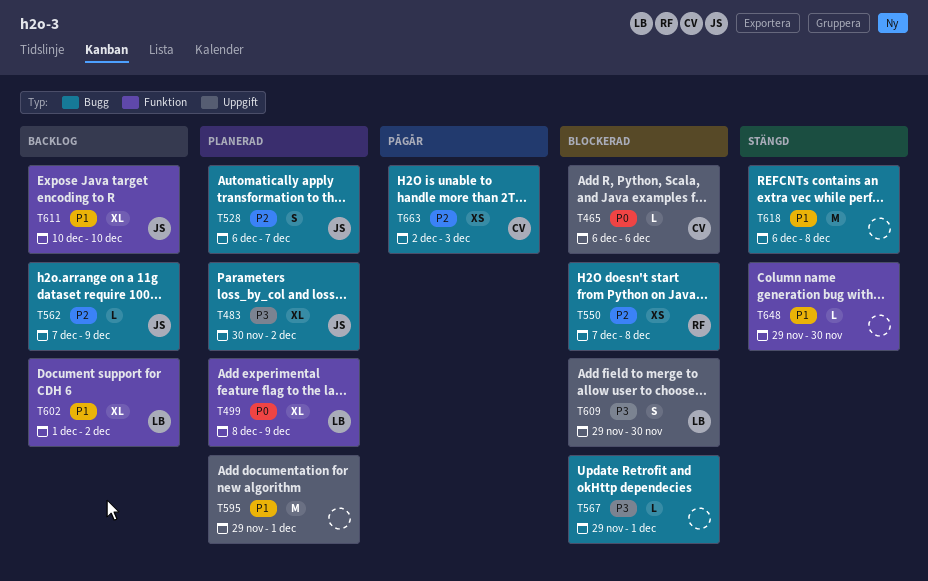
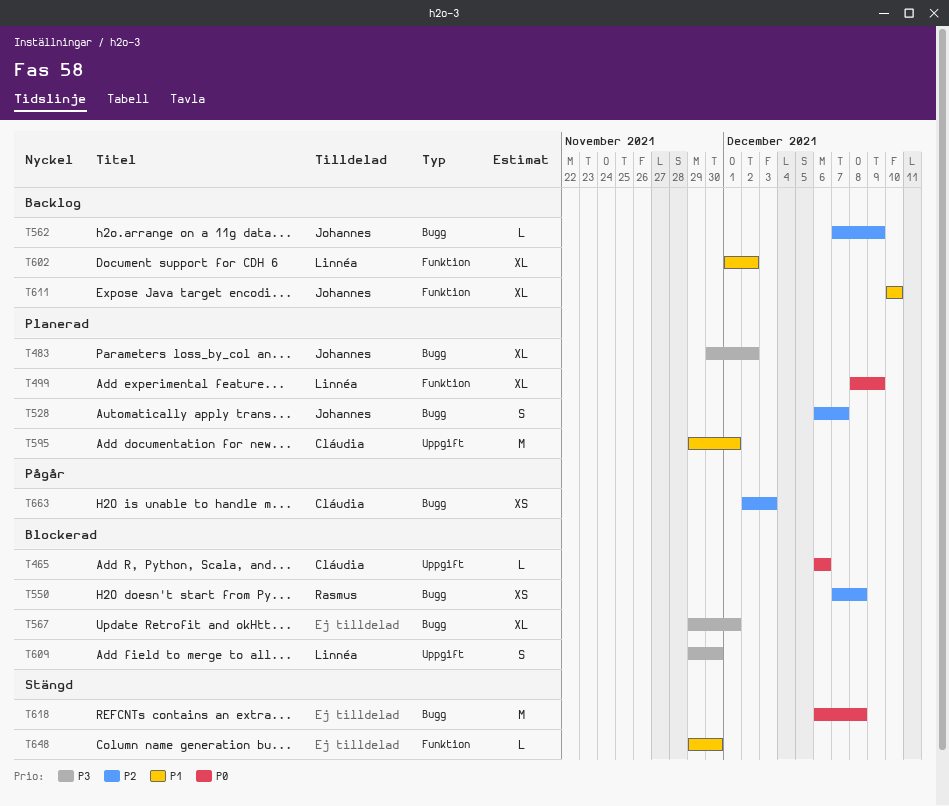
T567, estimate: L -> XL
T595, owner: none -> Cláudia
T618, priority: P1 -> P0

